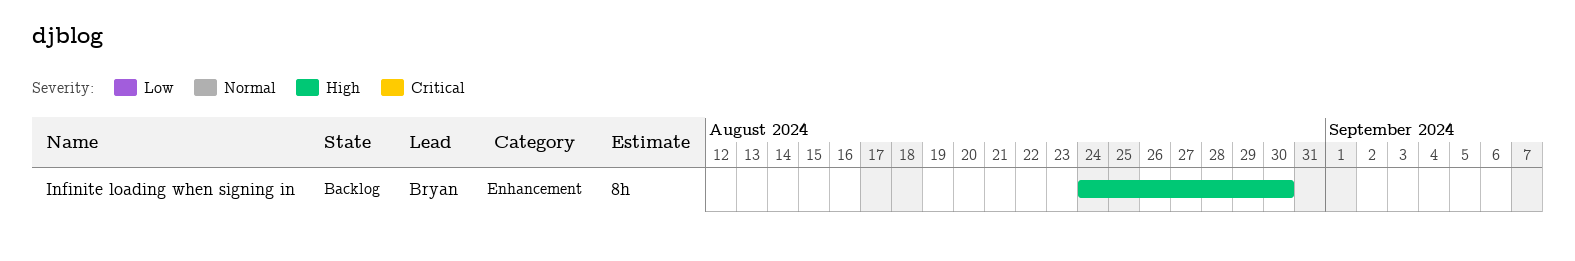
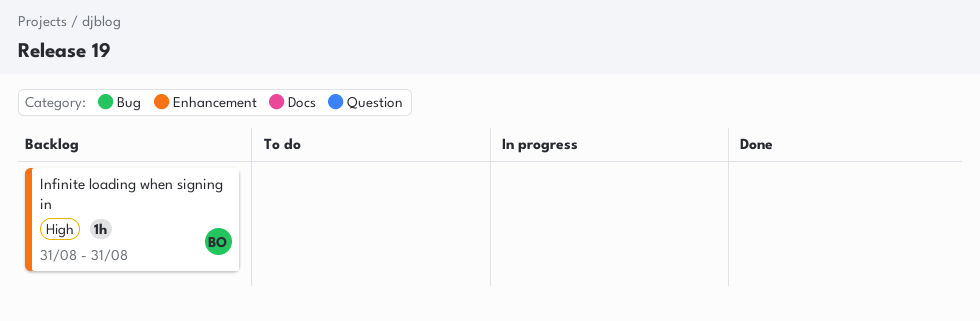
Infinite loading when signing in, estimate: 8h -> 1h
Infinite loading when signing in, start: Aug 24 -> Aug 31
Infinite loading when signing in, due: Aug 30 -> Aug 31

